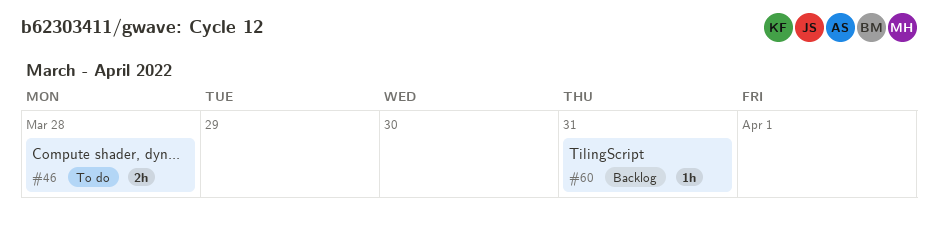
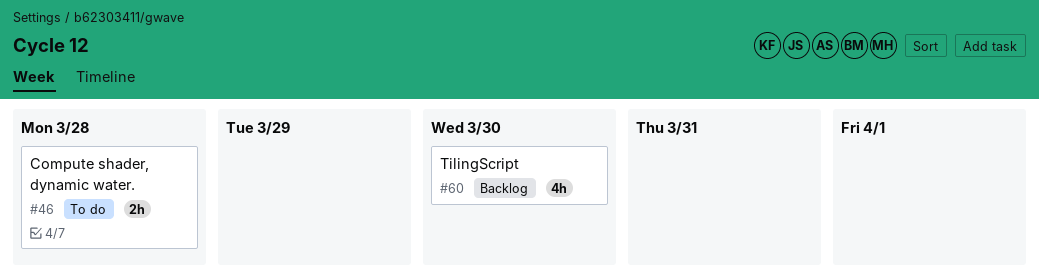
#60, estimate: 1h -> 4h
#60, due: Mar 31 -> Mar 30

